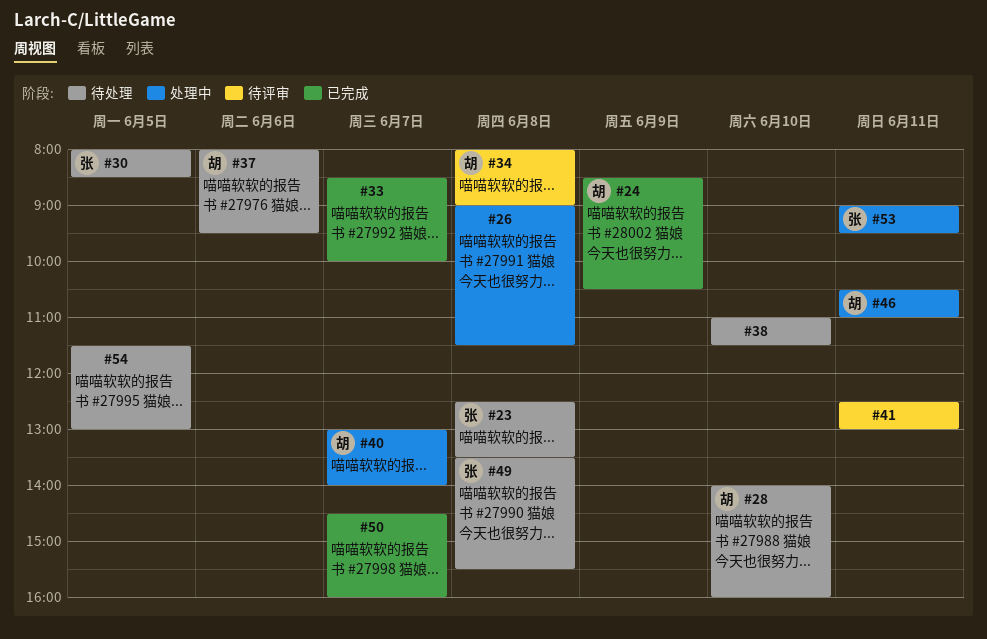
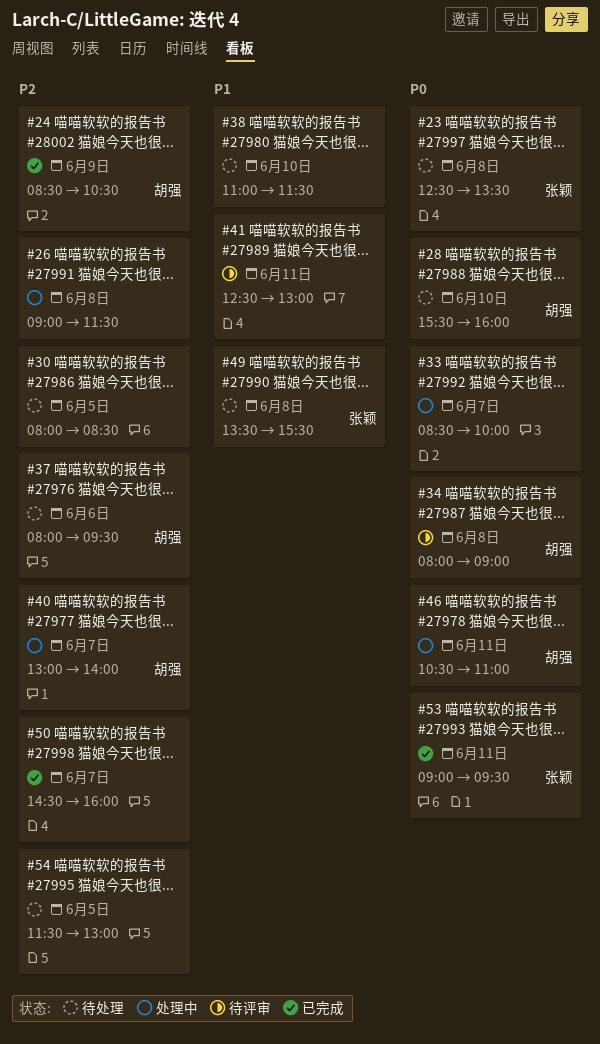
#28, begins: 14:00 -> 15:30
#30, owner: 张颖 -> none
#33, status: 已完成 -> 处理中
#53, status: 处理中 -> 已完成

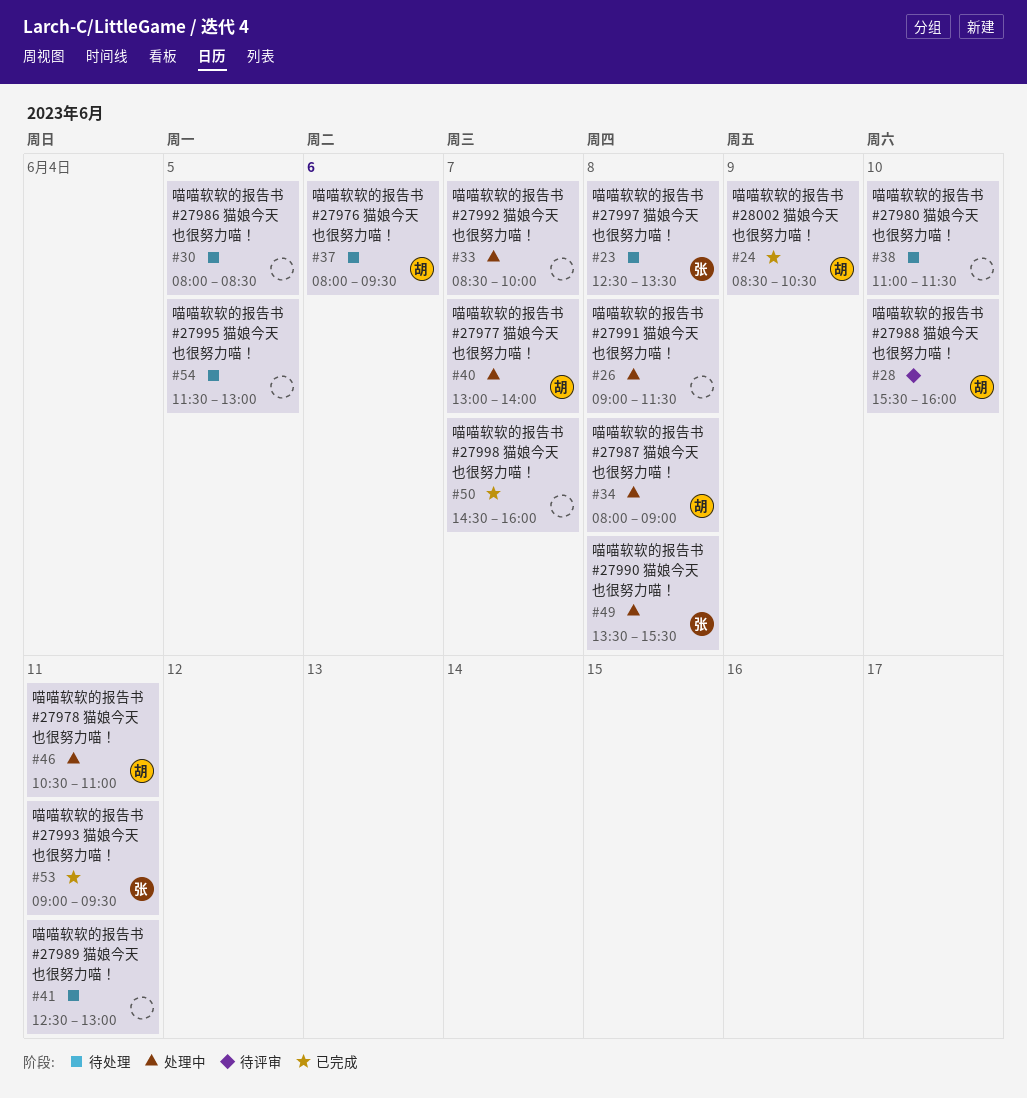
#28, status: 待处理 -> 待评审
#34, status: 待评审 -> 处理中
#41, status: 待评审 -> 待处理
#49, status: 待处理 -> 处理中

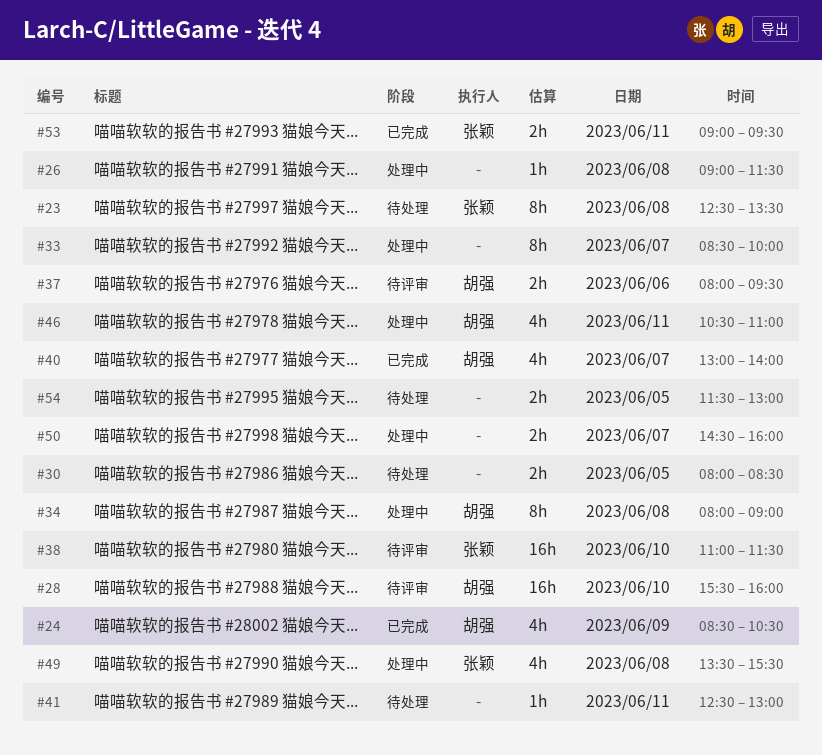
#37, status: 待处理 -> 待评审
#38, status: 待处理 -> 待评审
#38, owner: none -> 张颖
#40, status: 处理中 -> 已完成
#50, status: 已完成 -> 处理中

